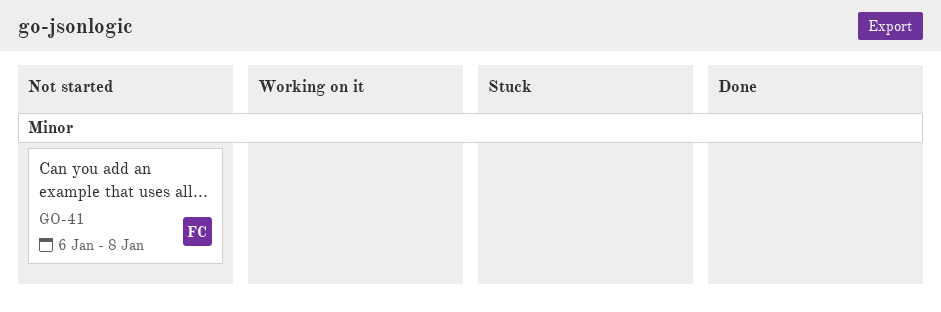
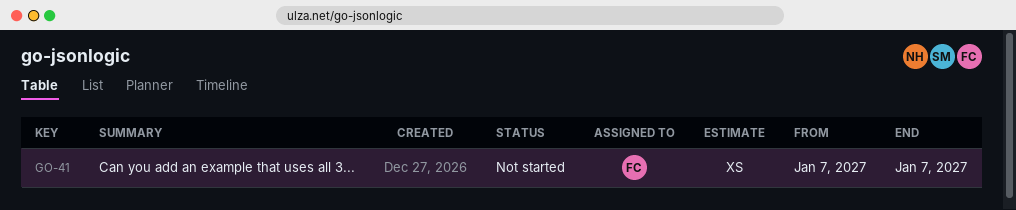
GO-41, start: Jan 6 -> Jan 7
GO-41, due: Jan 8 -> Jan 7

